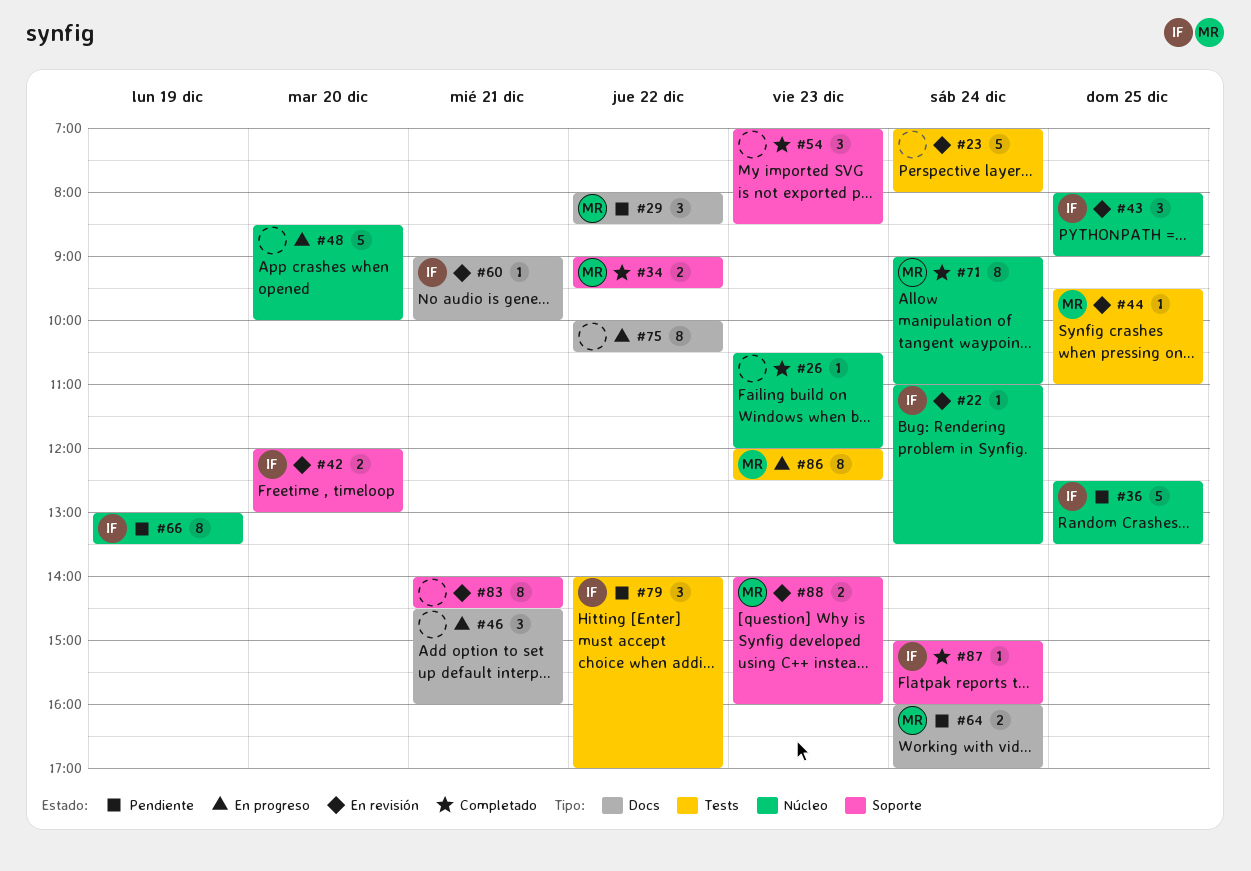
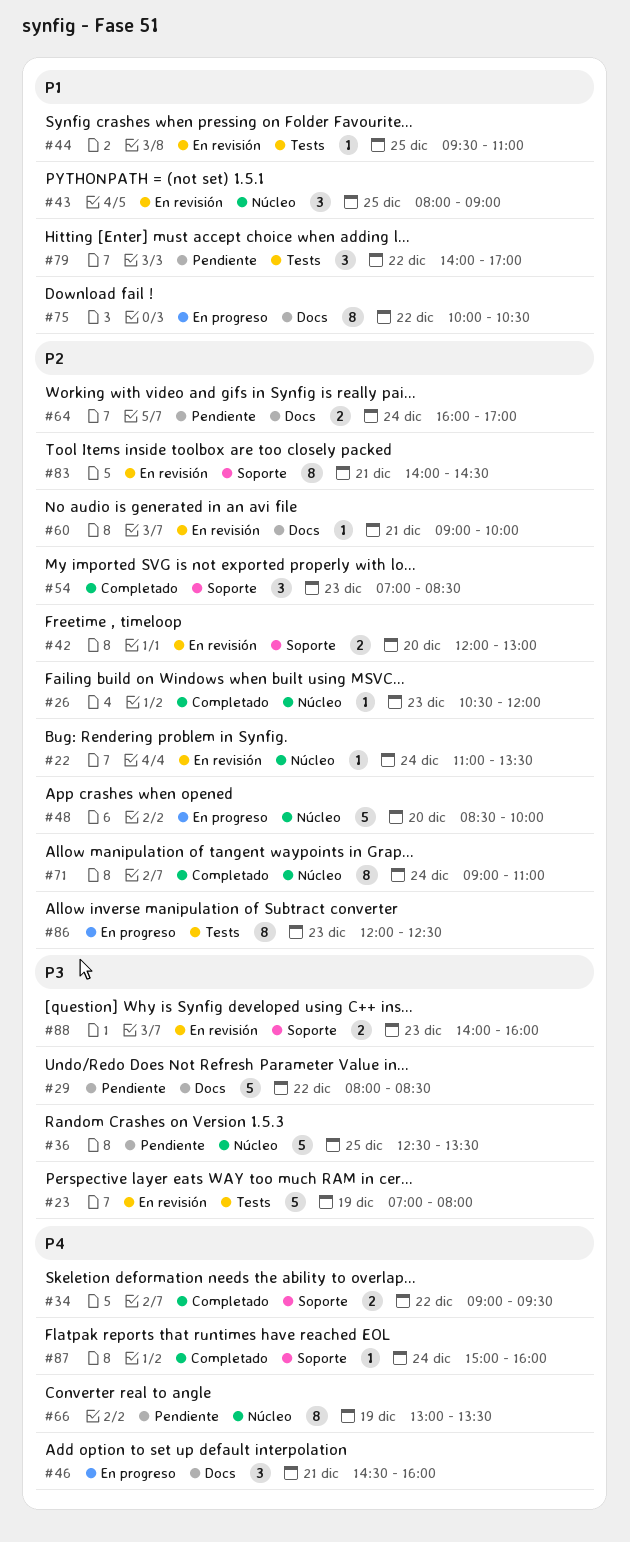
#23, day: Dec 24 -> Dec 19
#29, estimate: 3 -> 5

